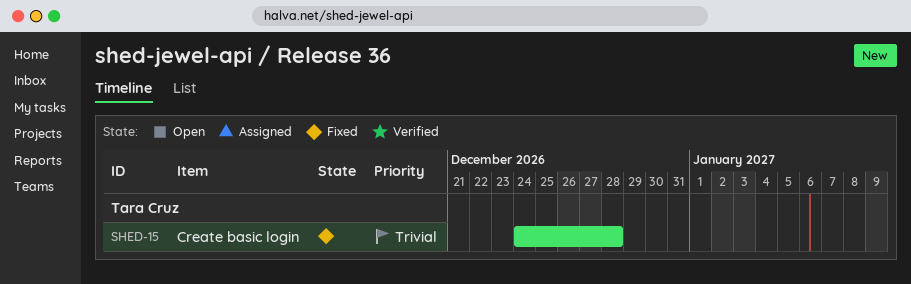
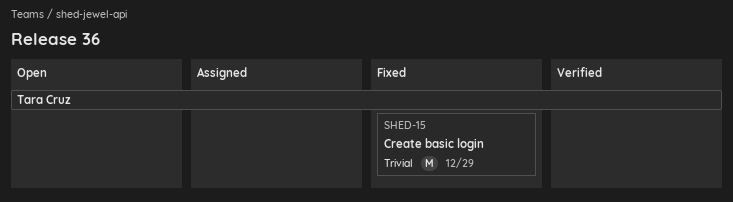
SHED-15, due: Dec 28 -> Dec 29

